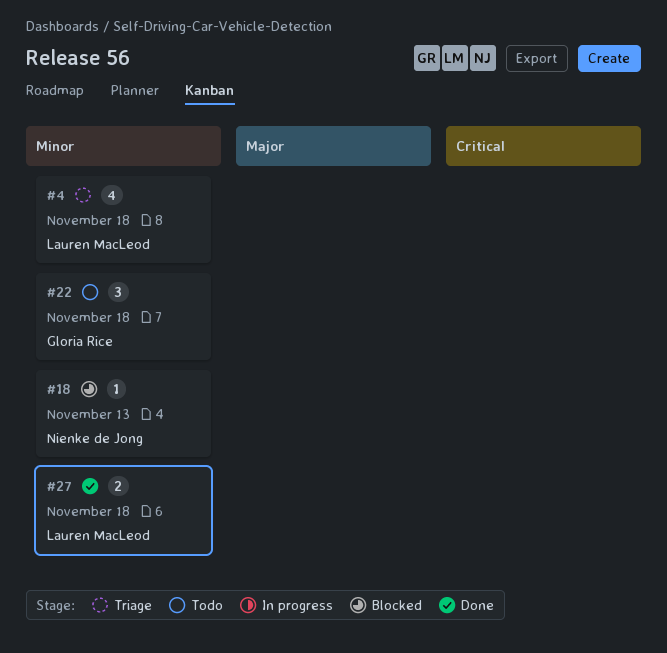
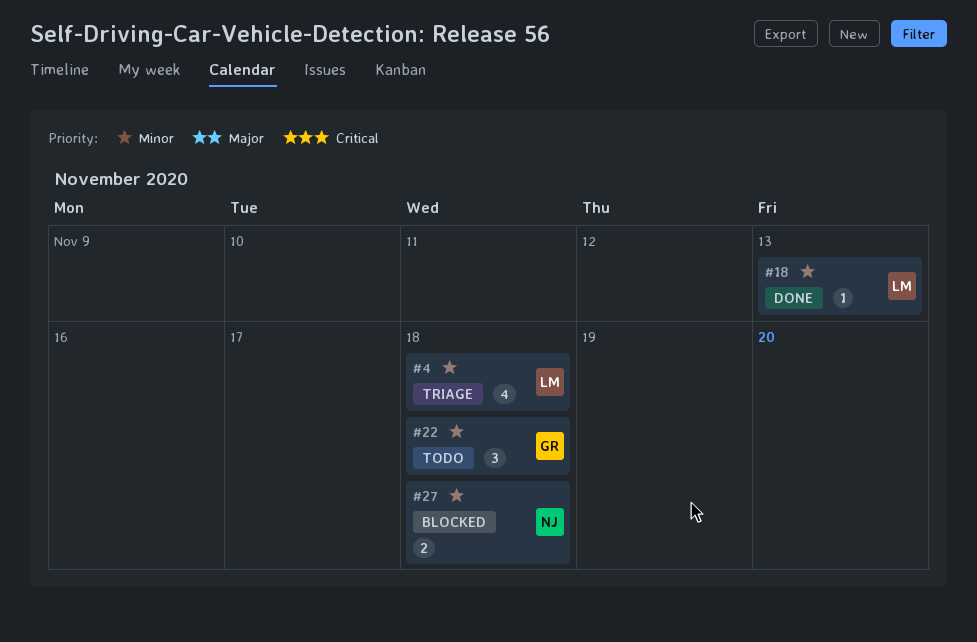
#18, status: Blocked -> Done
#18, owner: Nienke de Jong -> Lauren MacLeod
#27, status: Done -> Blocked
#27, owner: Lauren MacLeod -> Nienke de Jong

